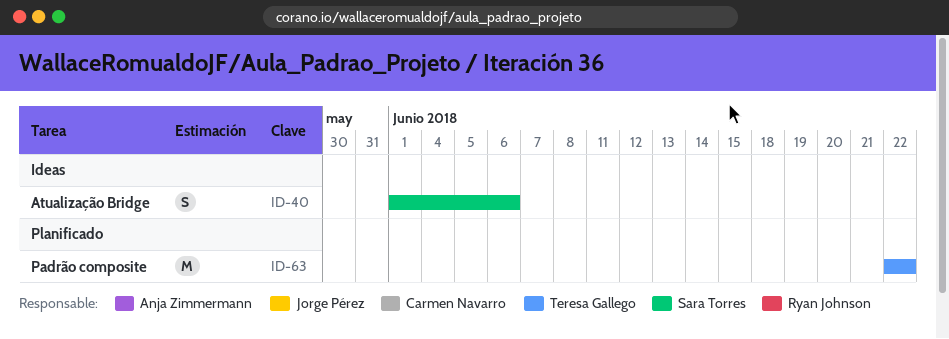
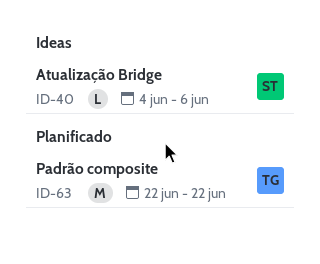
ID-40, estimate: S -> L
ID-40, start: Jun 1 -> Jun 4

